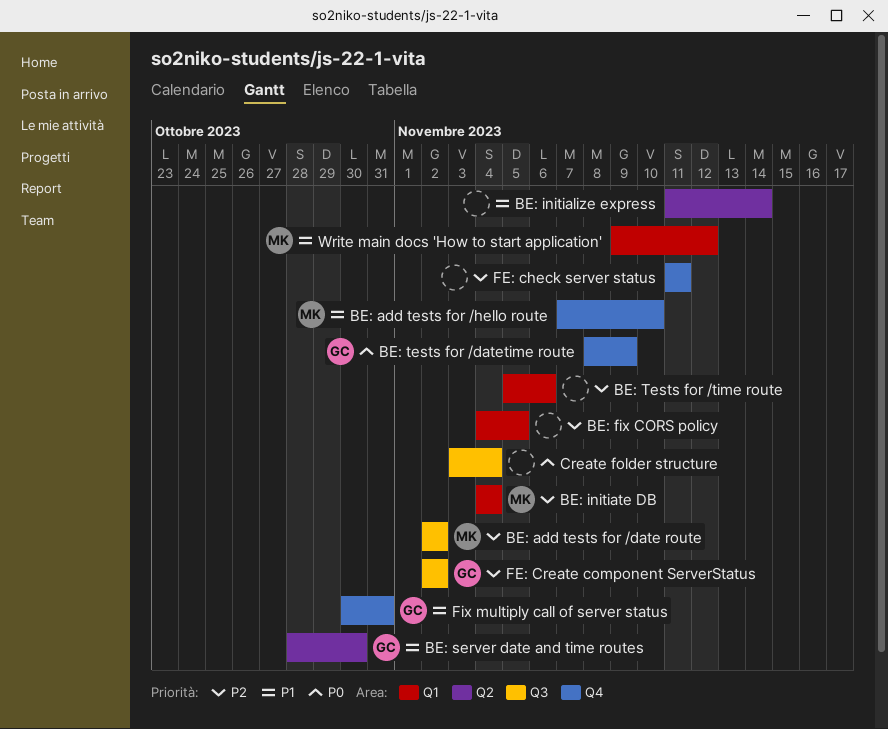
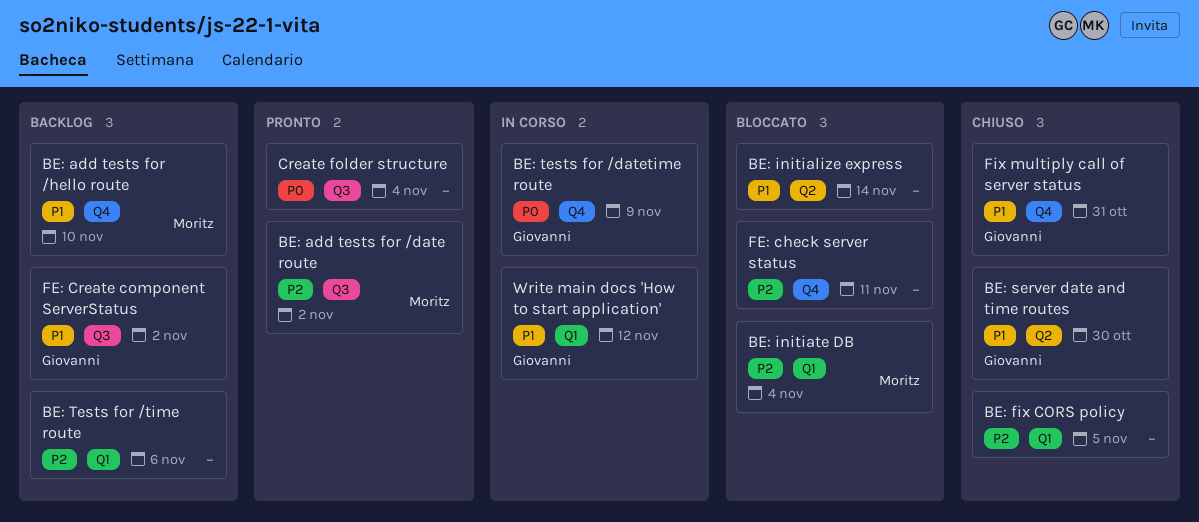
FE: Create component ServerStatus, priority: P2 -> P1
Write main docs 'How to start application', owner: Moritz -> Giovanni

